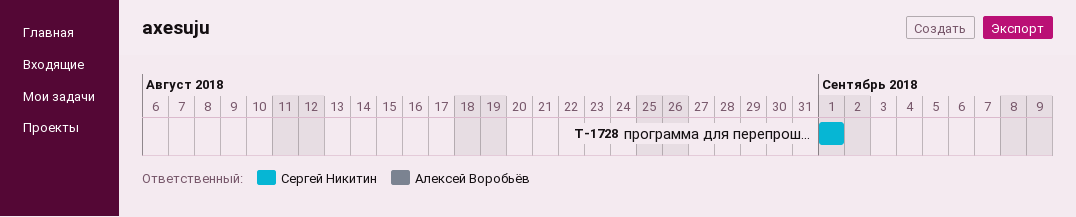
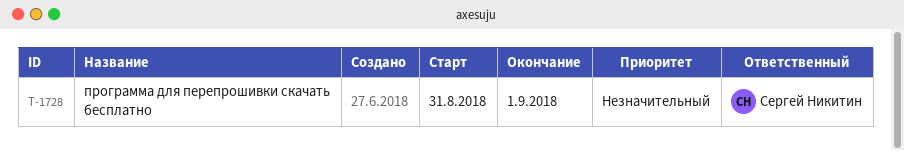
T-1728, start: Sep 1 -> Aug 31

